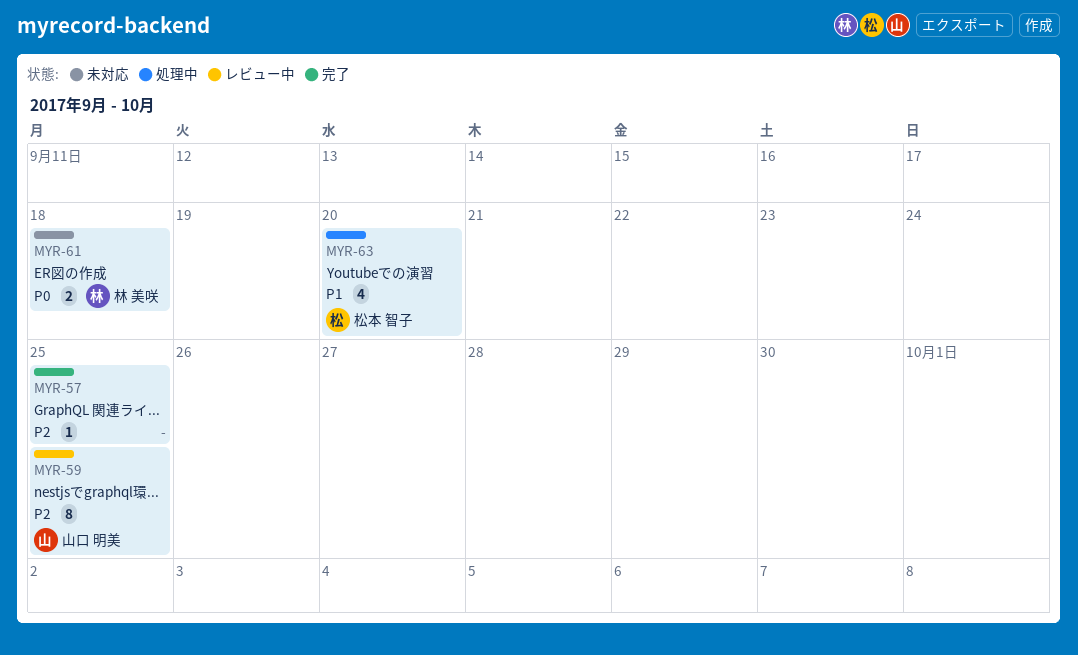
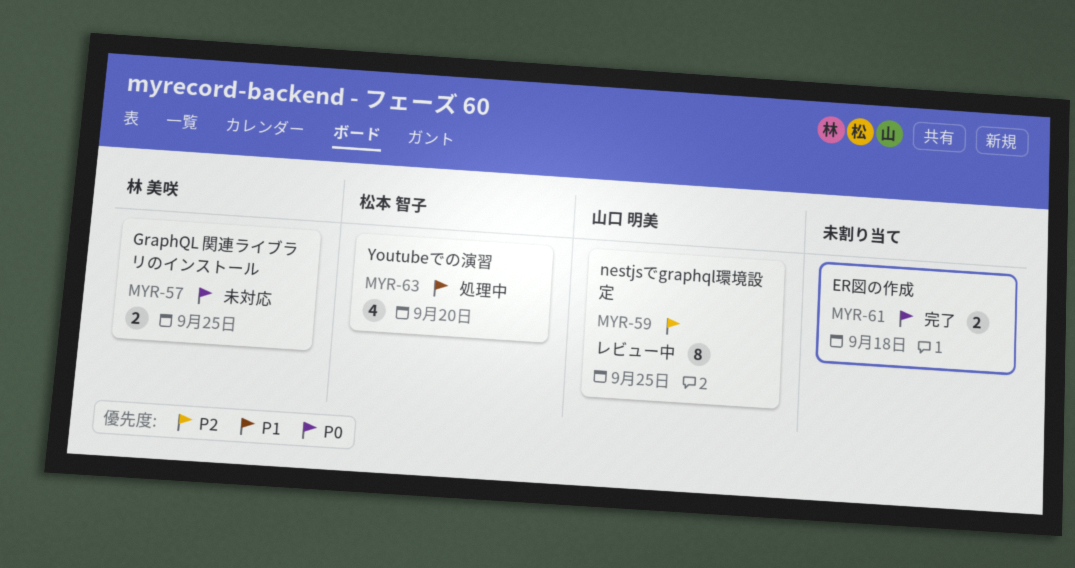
MYR-57, status: 完了 -> 未対応
MYR-57, owner: none -> 林 美咲
MYR-57, priority: P2 -> P0
MYR-57, estimate: 1 -> 2
MYR-61, status: 未対応 -> 完了
MYR-61, owner: 林 美咲 -> none

